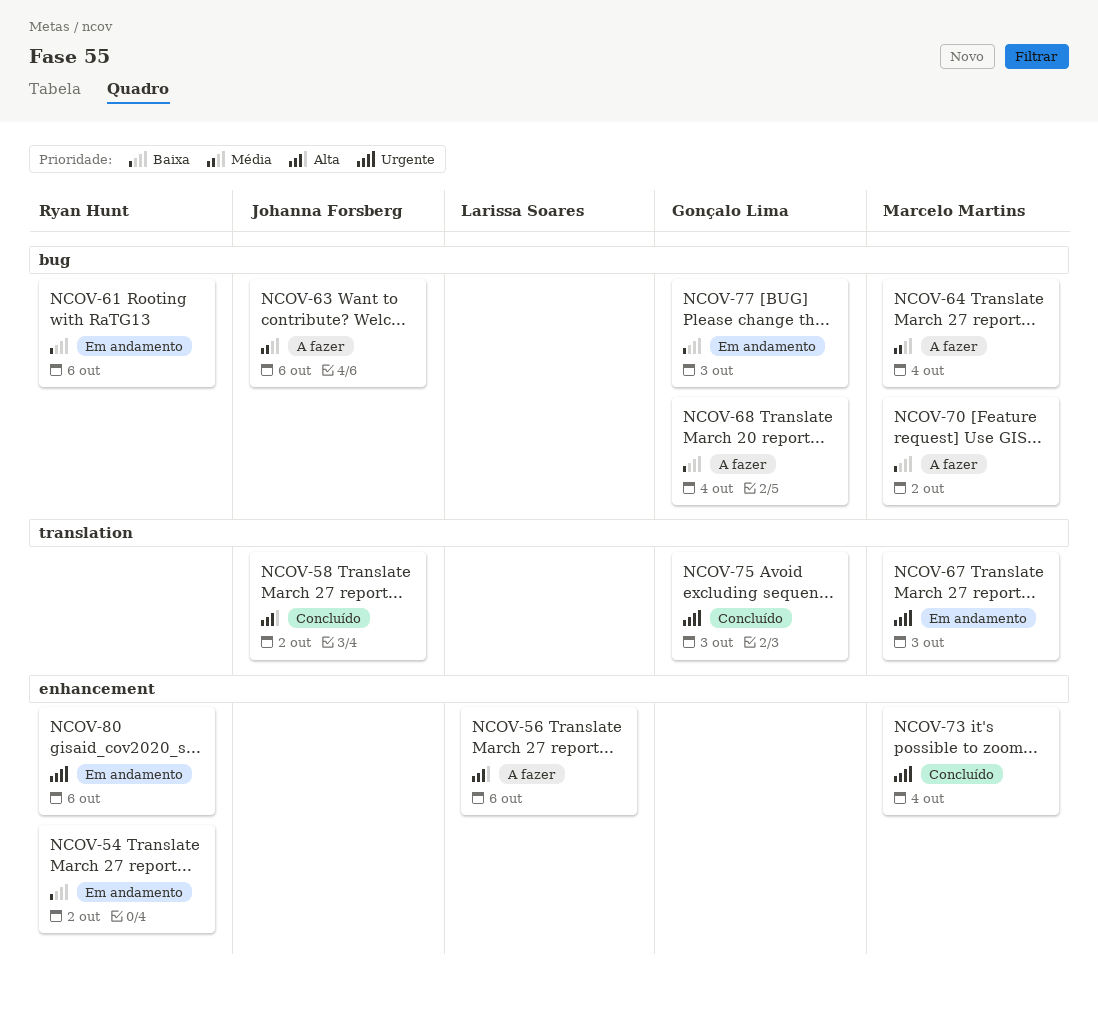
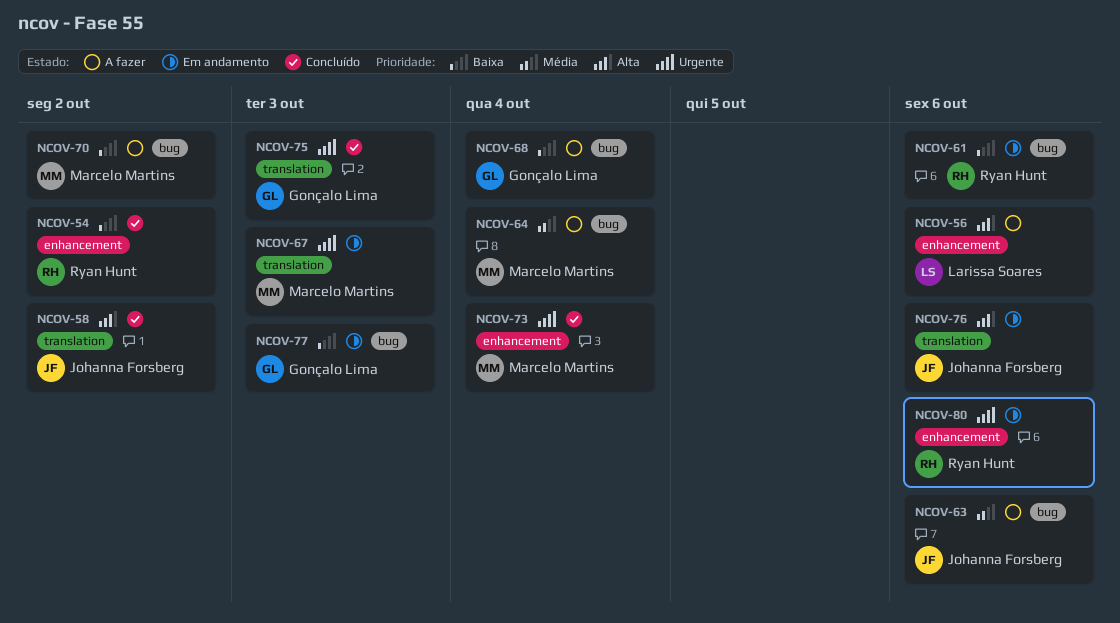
NCOV-54, status: Em andamento -> Concluído
NCOV-76: none -> present

